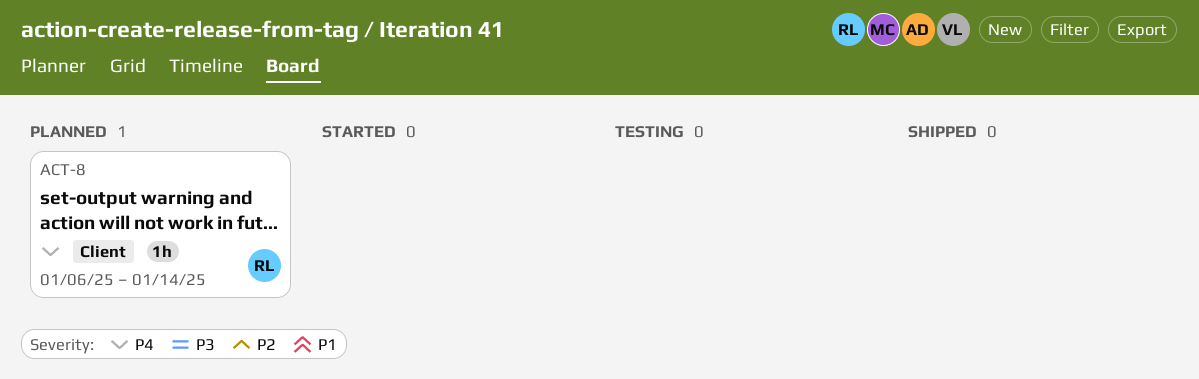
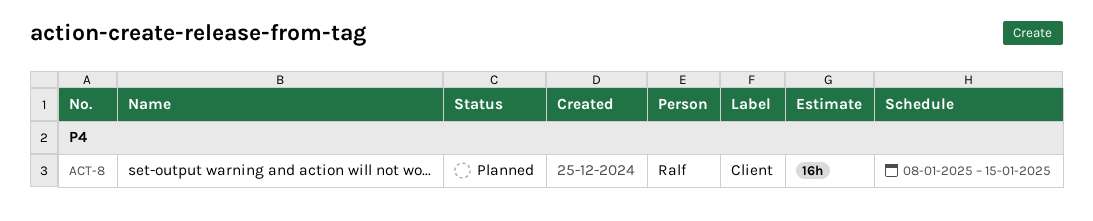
ACT-8, estimate: 1h -> 16h
ACT-8, start: Jan 6 -> Jan 8
ACT-8, due: Jan 14 -> Jan 15

